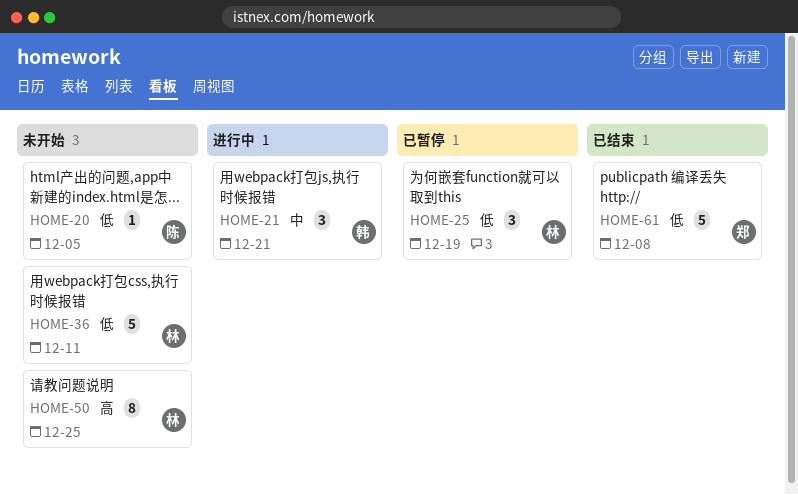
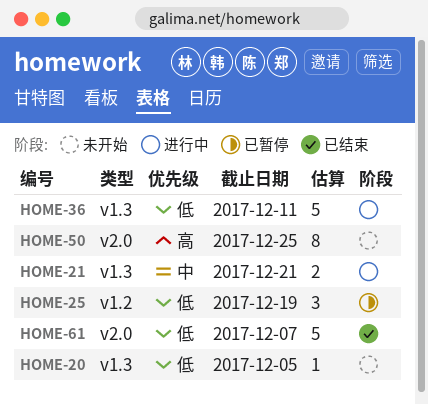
HOME-21, estimate: 3 -> 2
HOME-36, status: 未开始 -> 进行中
HOME-61, due: Dec 8 -> Dec 7

